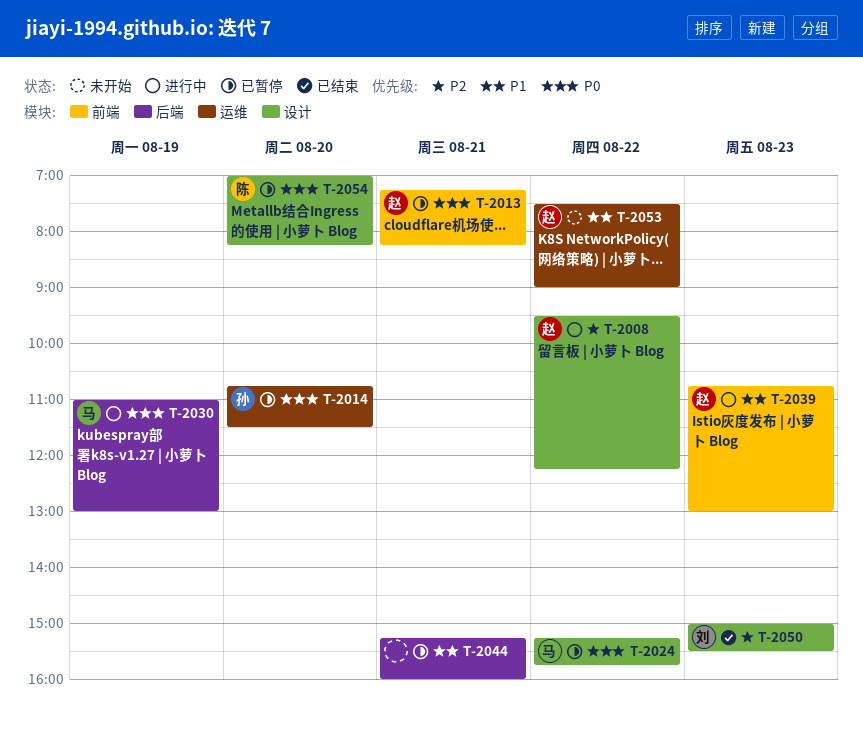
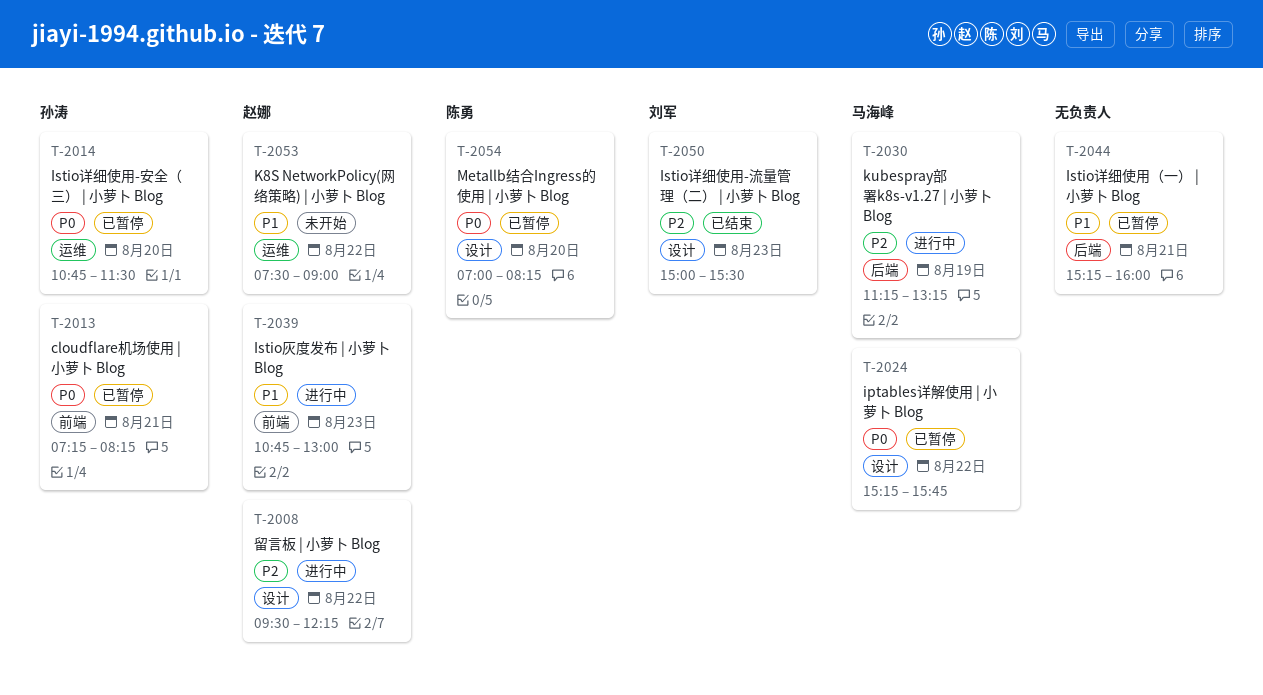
T-2013, owner: 赵娜 -> 孙涛
T-2030, priority: P0 -> P2
T-2030, begins: 11:00 -> 11:15
T-2030, ends: 13:00 -> 13:15

